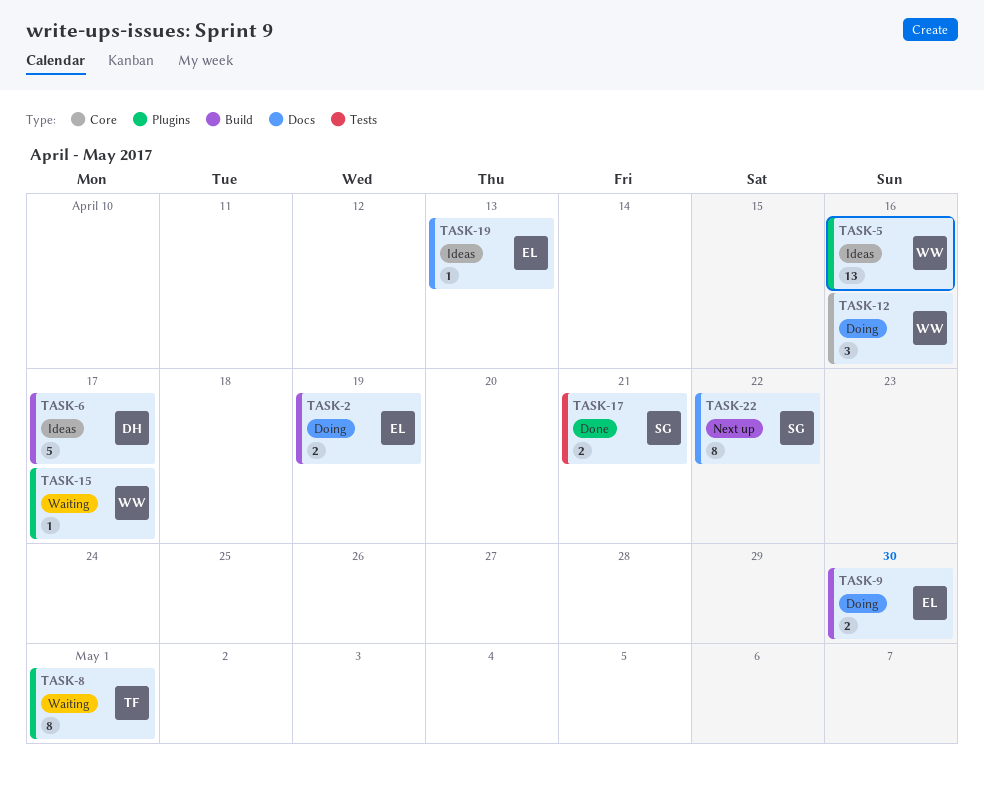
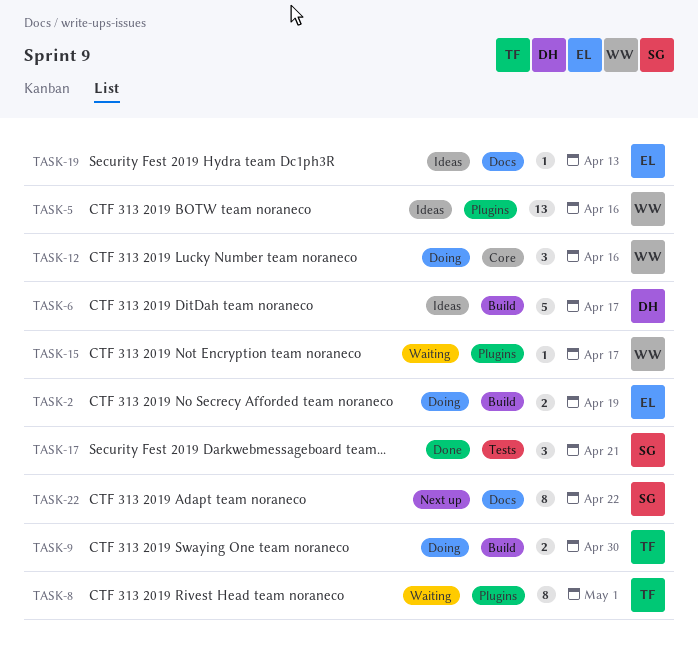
TASK-9, owner: EL -> TF
TASK-17, estimate: 2 -> 3

